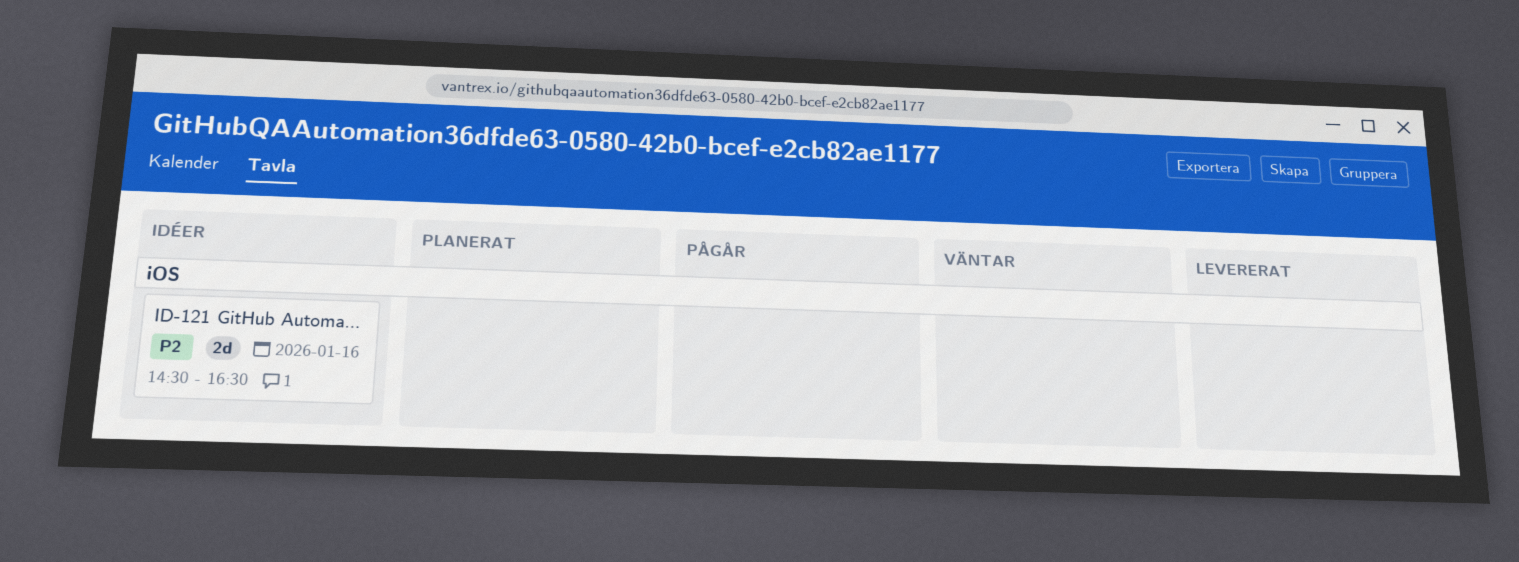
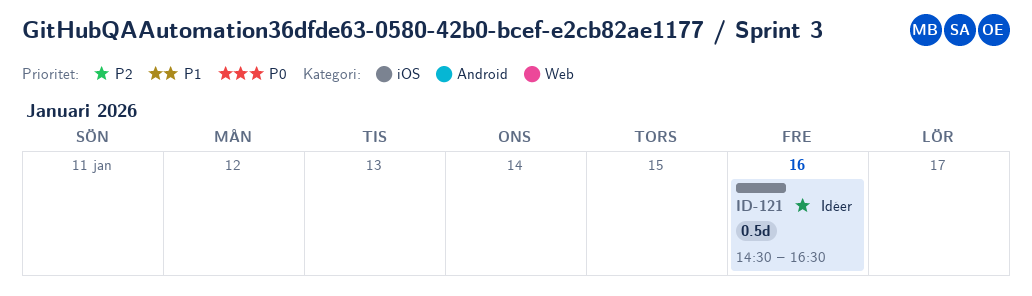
ID-121, estimate: 2d -> 0.5d

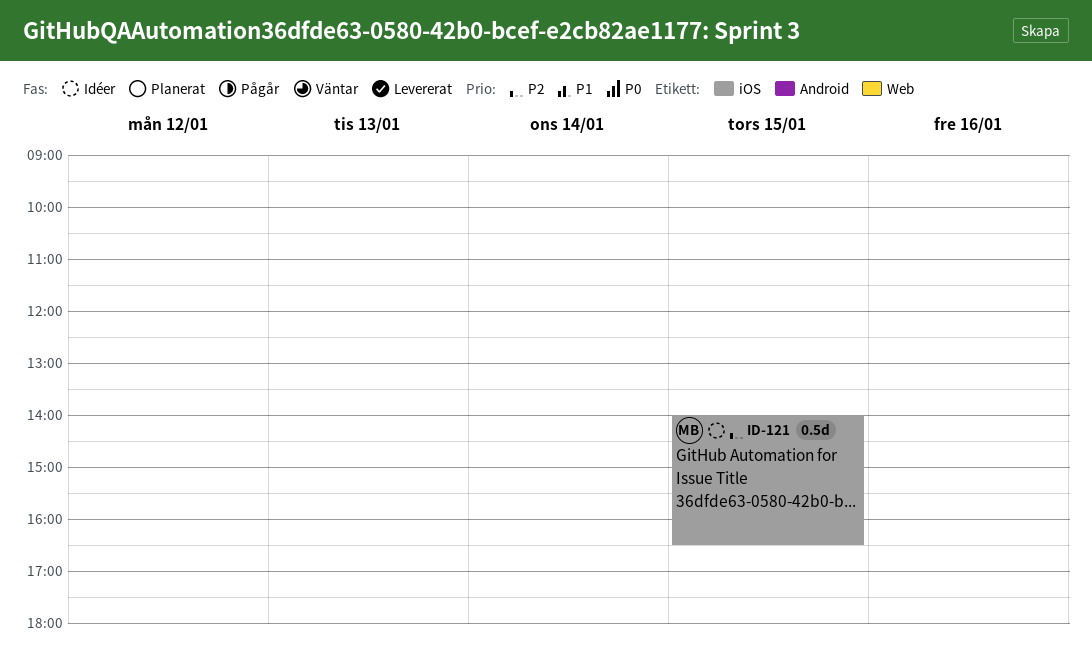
ID-121, day: Jan 16 -> Jan 15
ID-121, begins: 14:30 -> 14:00

